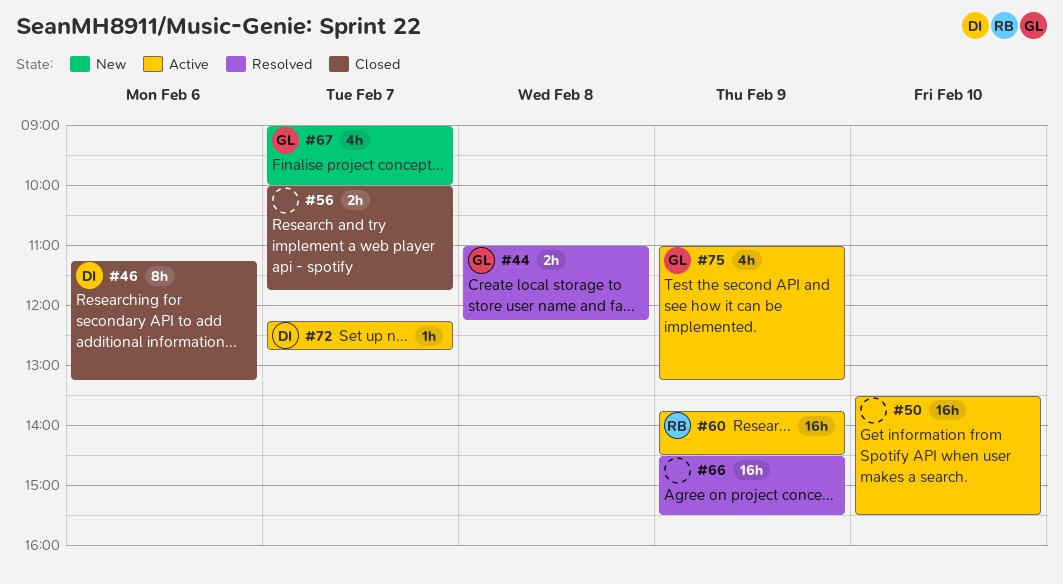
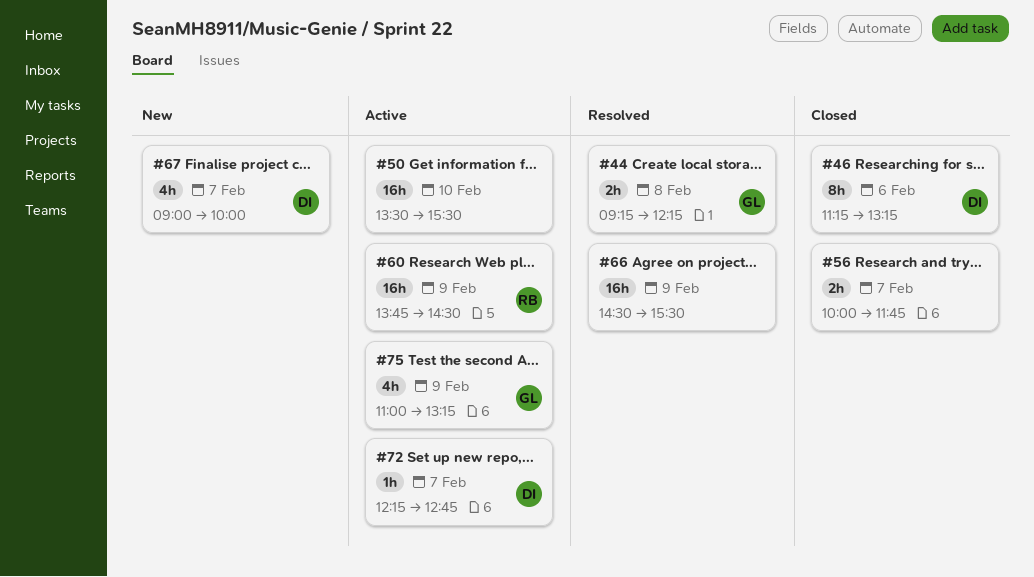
#44, begins: 11:00 -> 09:15
#67, owner: GL -> DI

